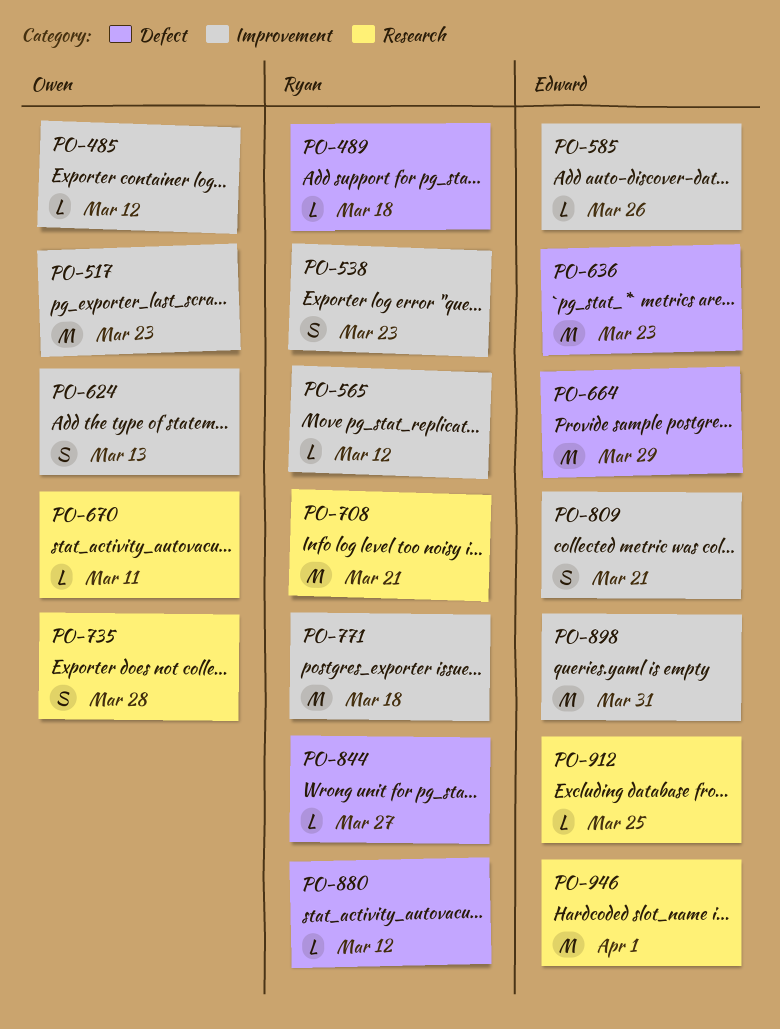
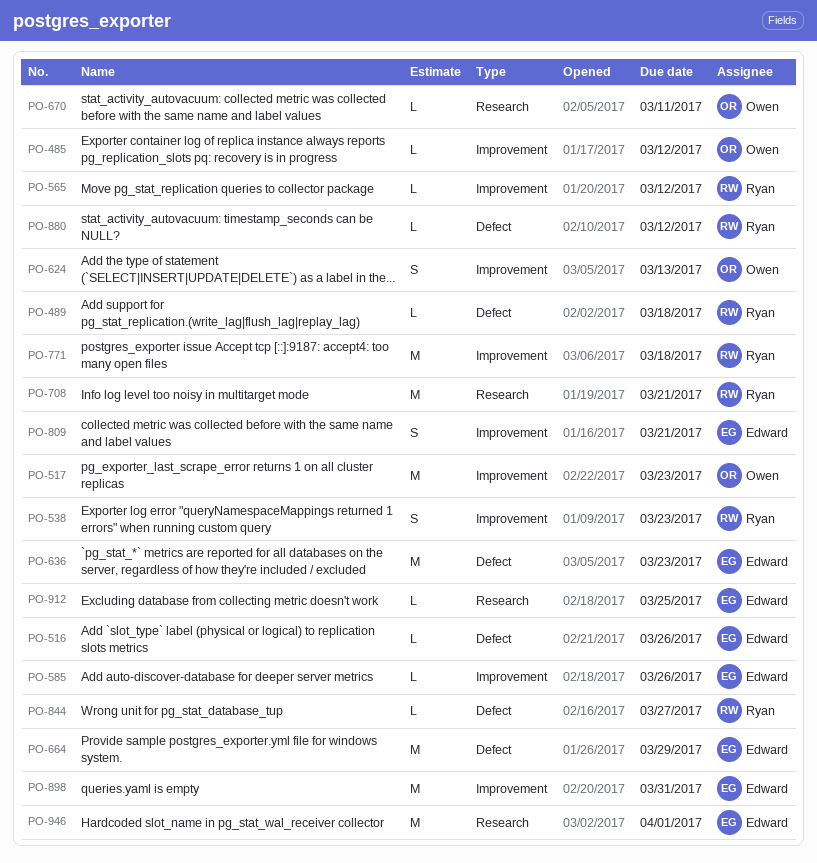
PO-516: none -> present
PO-735: present -> none

